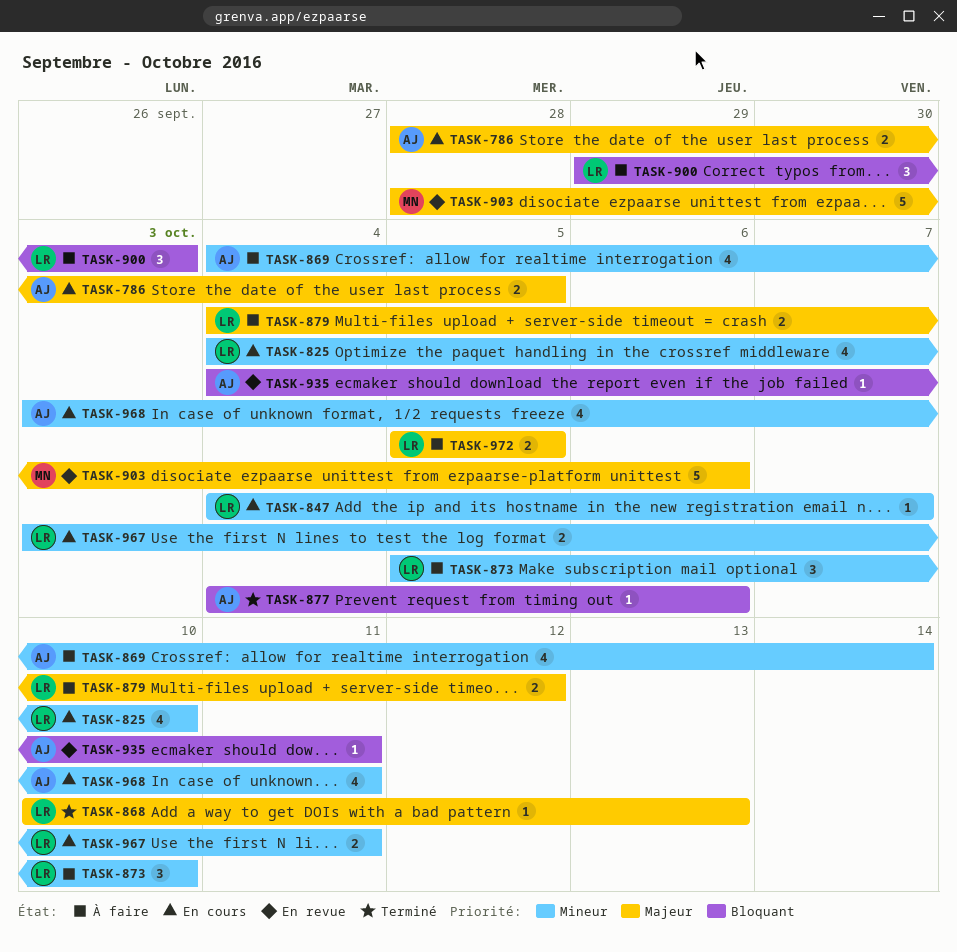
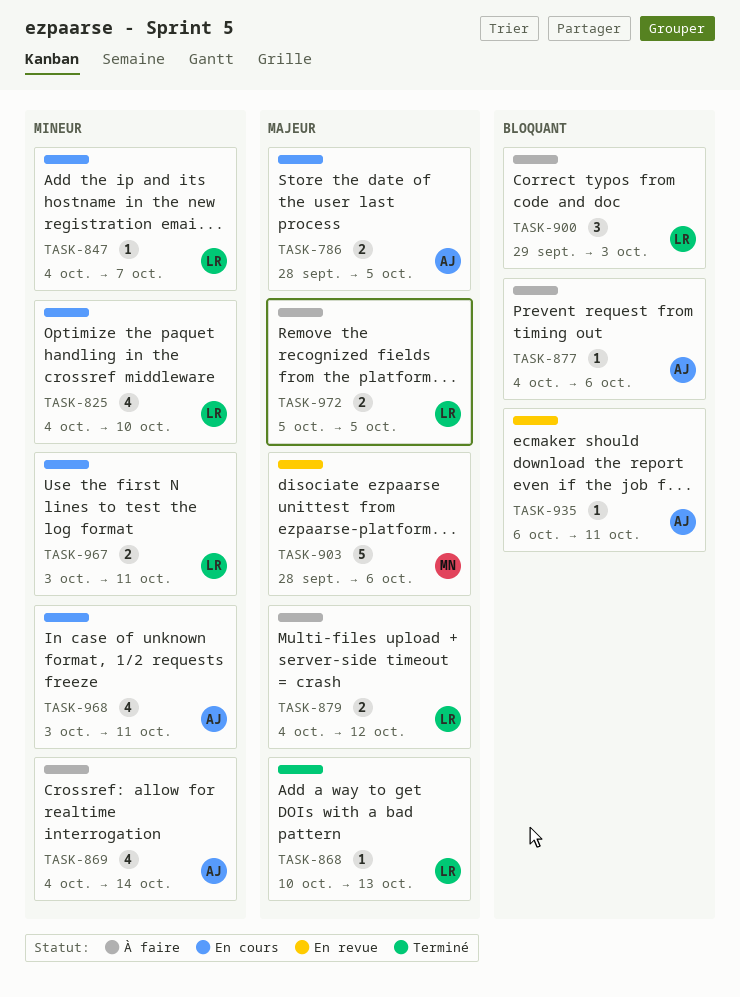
TASK-873: present -> none
TASK-877, status: Terminé -> À faire
TASK-935, start: Oct 4 -> Oct 6

